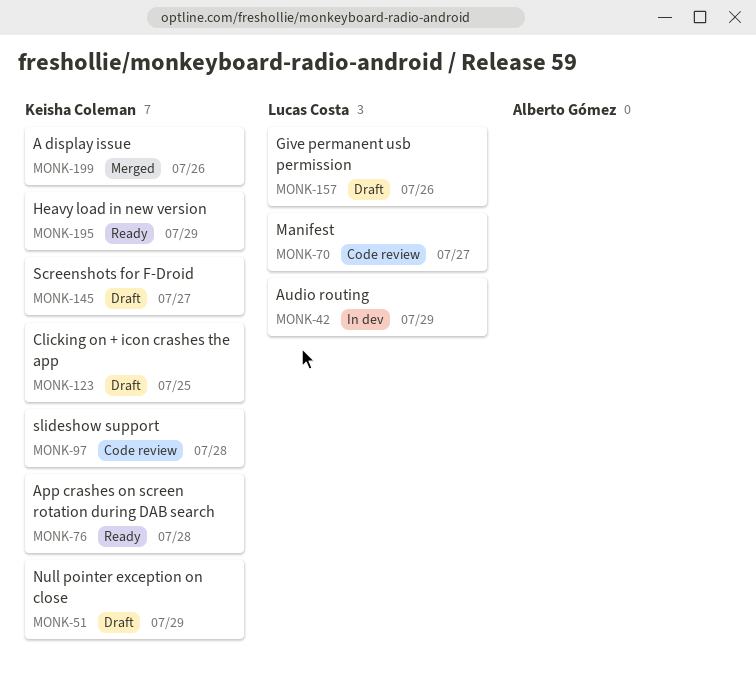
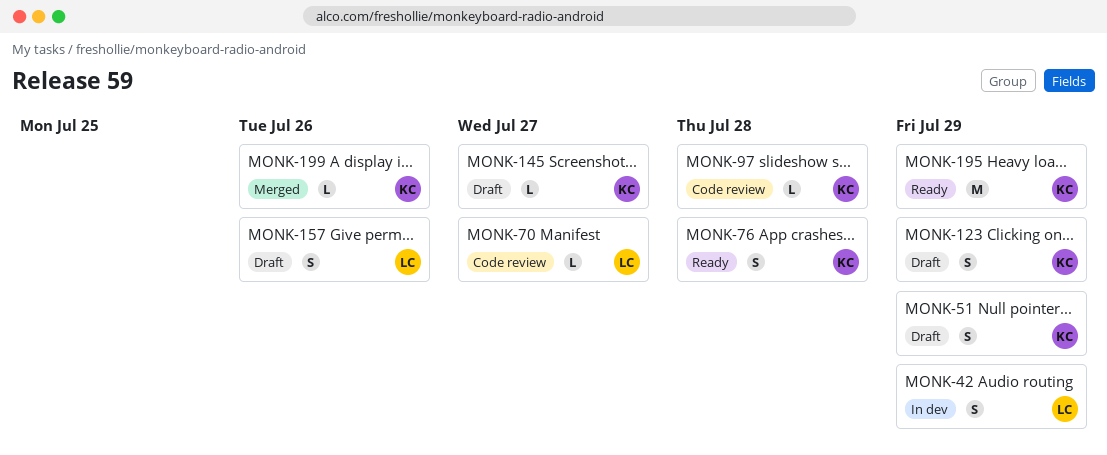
MONK-123, due: Jul 25 -> Jul 29

